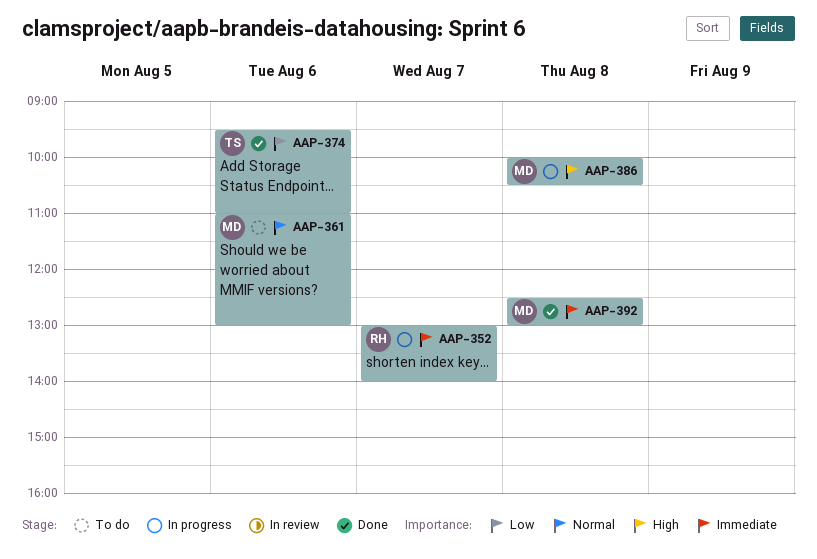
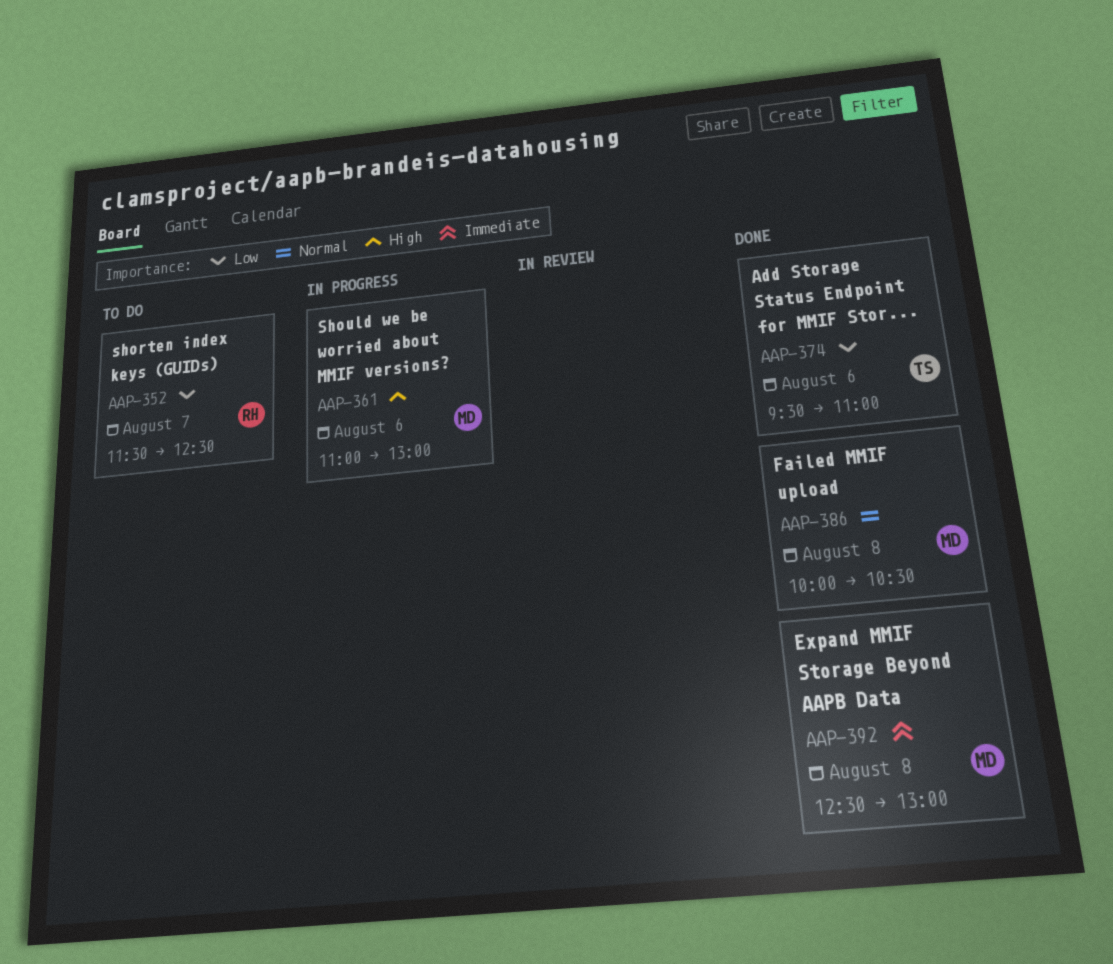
AAP-352, status: In progress -> To do
AAP-352, priority: Immediate -> Low
AAP-352, begins: 13:00 -> 11:30
AAP-352, ends: 14:00 -> 12:30
AAP-361, status: To do -> In progress
AAP-361, priority: Normal -> High
AAP-386, status: In progress -> Done
AAP-386, priority: High -> Normal

